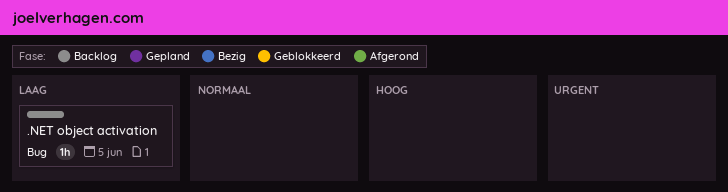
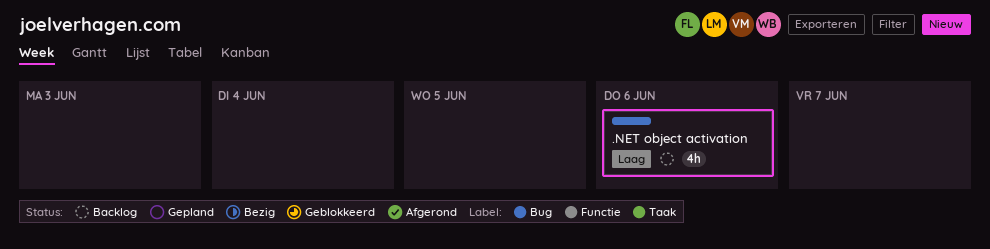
.NET object activation, estimate: 1h -> 4h
.NET object activation, due: Jun 5 -> Jun 6

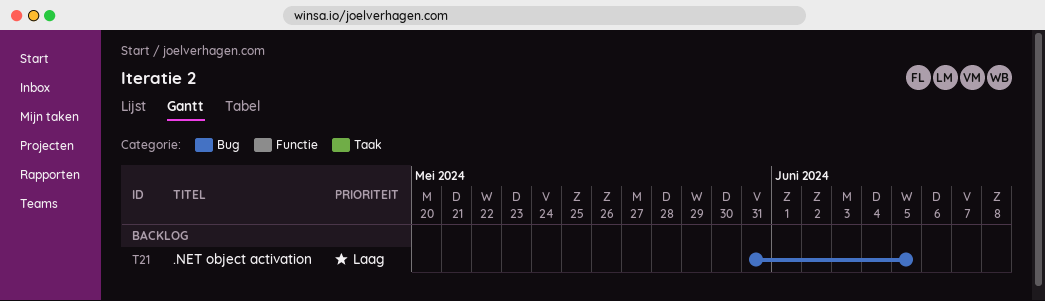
.NET object activation, due: Jun 6 -> Jun 5

